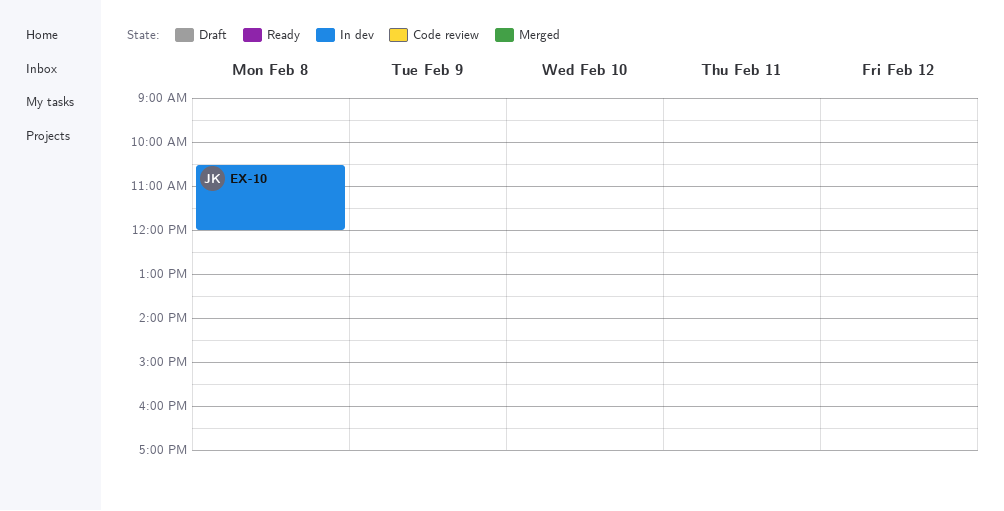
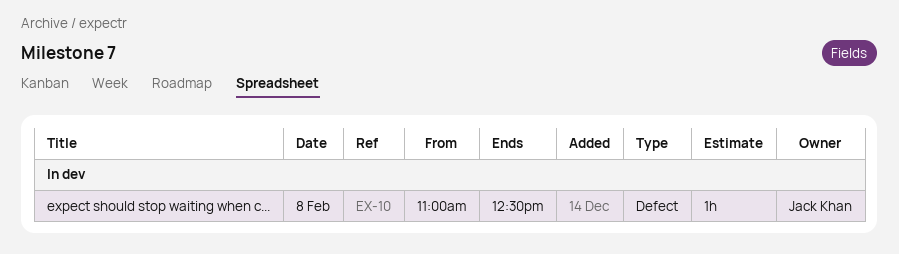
EX-10, begins: 10:30 -> 11:00
EX-10, ends: 12:00 -> 12:30

